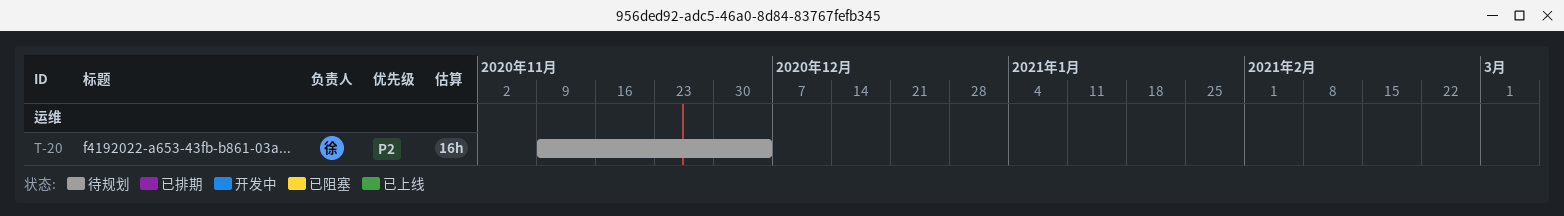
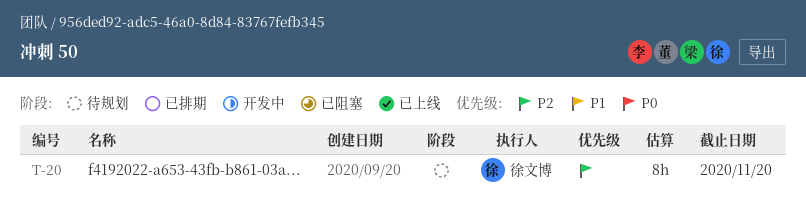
T-20, estimate: 16h -> 8h
T-20, due: Dec 4 -> Nov 20

